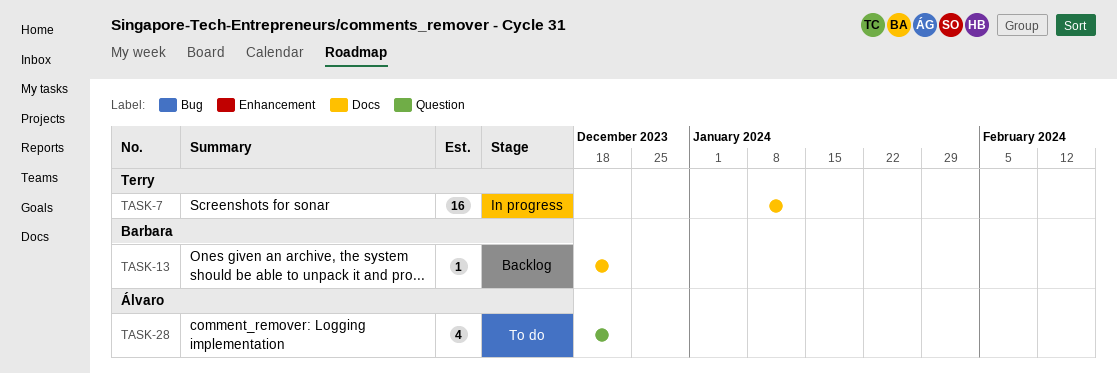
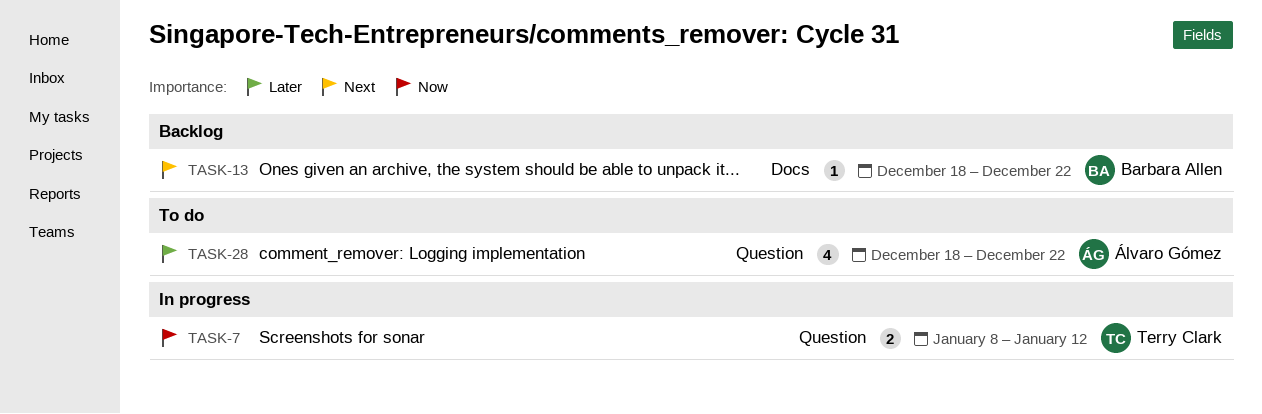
TASK-7, label: Docs -> Question
TASK-7, estimate: 16 -> 2

